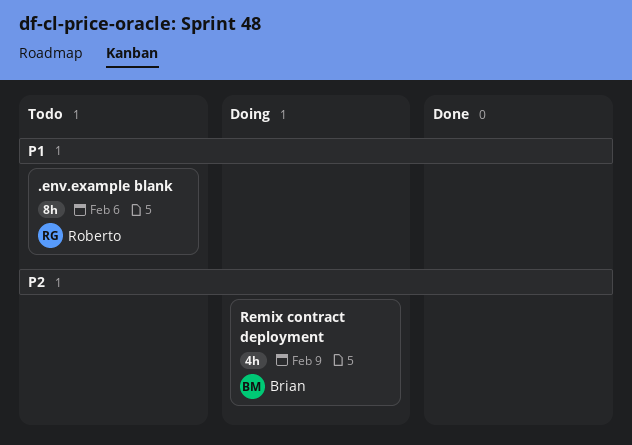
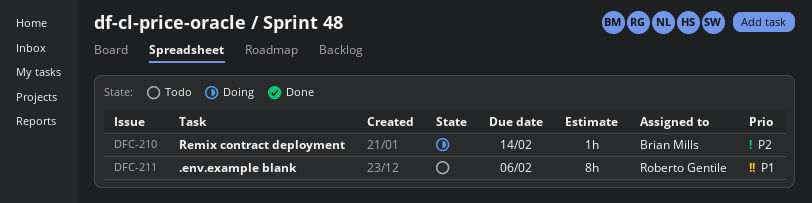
Remix contract deployment, estimate: 4h -> 1h
Remix contract deployment, due: Feb 9 -> Feb 14

